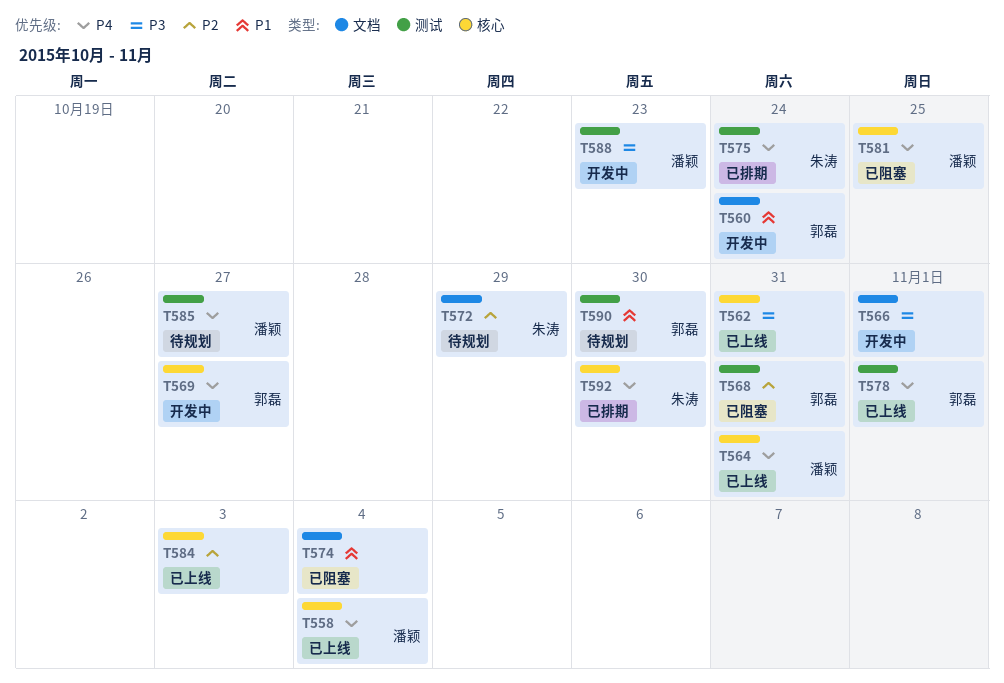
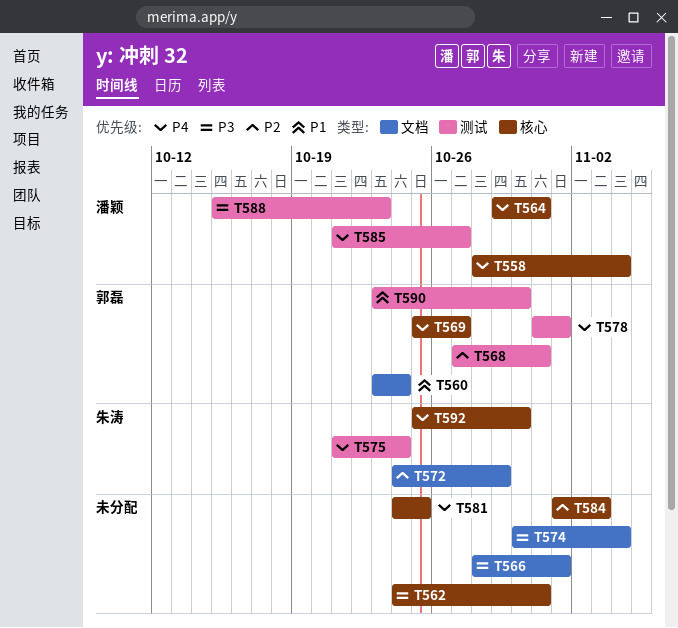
T574, priority: P1 -> P3
T581, owner: 潘颖 -> none

